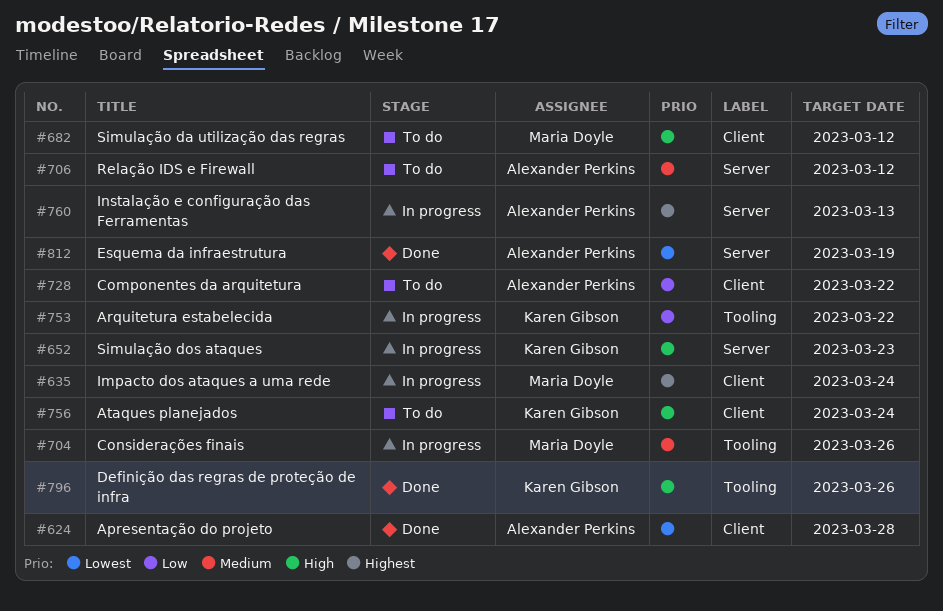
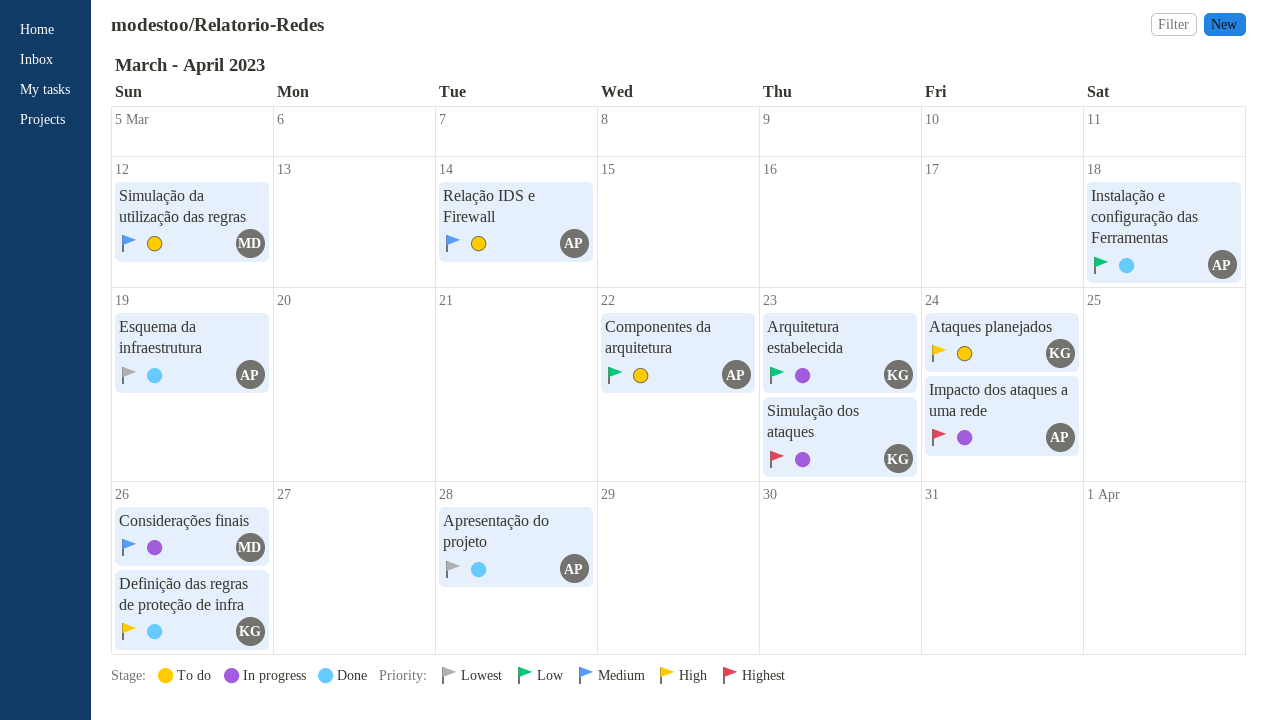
Arquitetura estabelecida, due: Mar 22 -> Mar 23
Impacto dos ataques a uma rede, owner: Maria Doyle -> Alexander Perkins
Instalação e configuração das Ferramentas, status: In progress -> Done
Instalação e configuração das Ferramentas, priority: Highest -> Low
Instalação e configuração das Ferramentas, due: Mar 13 -> Mar 18
Relação IDS e Firewall, due: Mar 12 -> Mar 14
Simulação da utilização das regras, priority: High -> Medium
Simulação dos ataques, priority: High -> Highest

